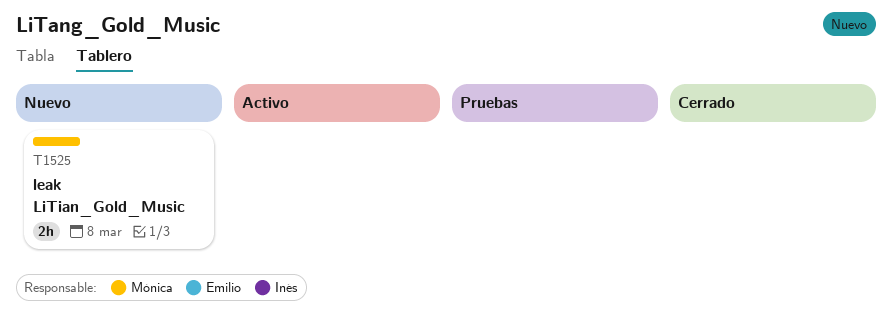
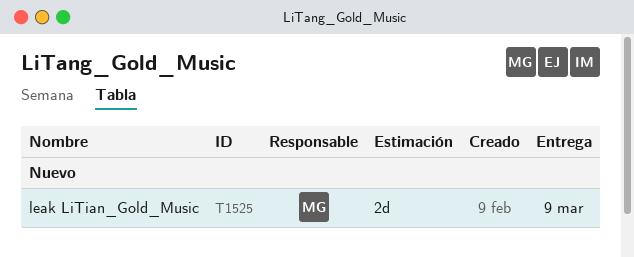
T1525, estimate: 2h -> 2d
T1525, due: Mar 8 -> Mar 9

